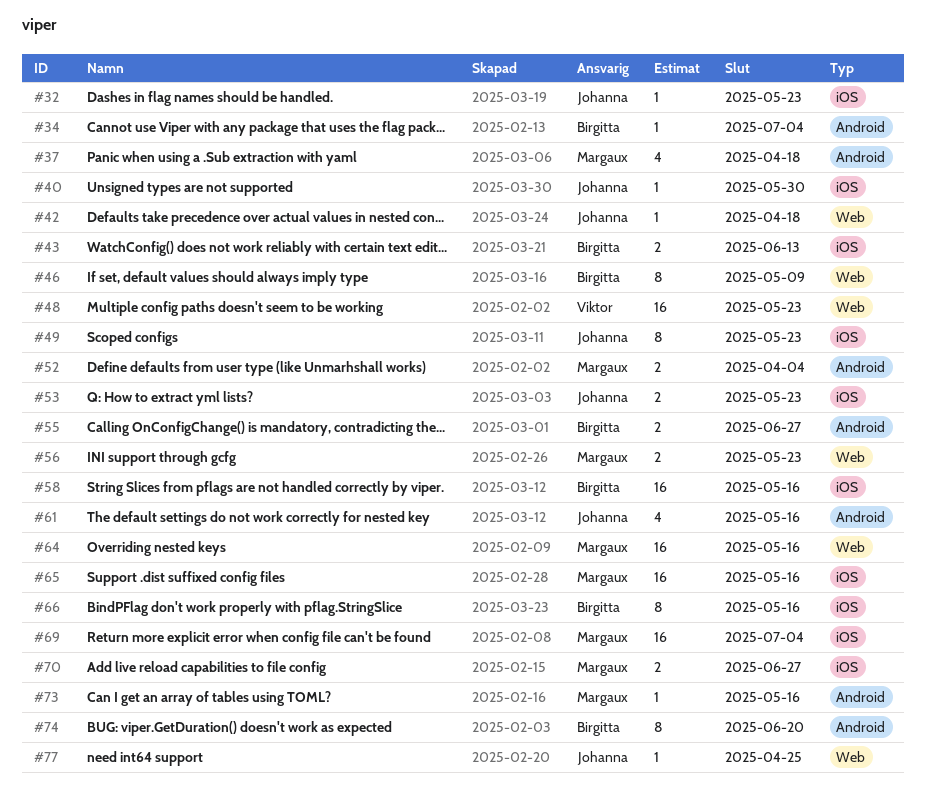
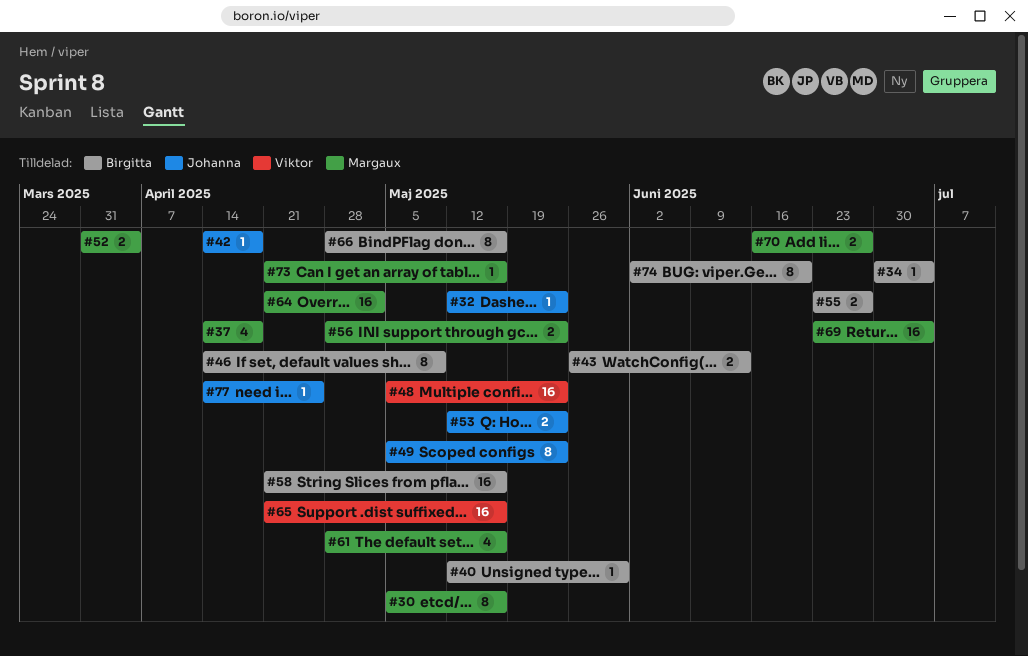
#30: none -> present
#40, owner: Johanna -> Birgitta
#61, owner: Johanna -> Margaux
#64, due: May 16 -> May 2
#65, owner: Margaux -> Viktor

